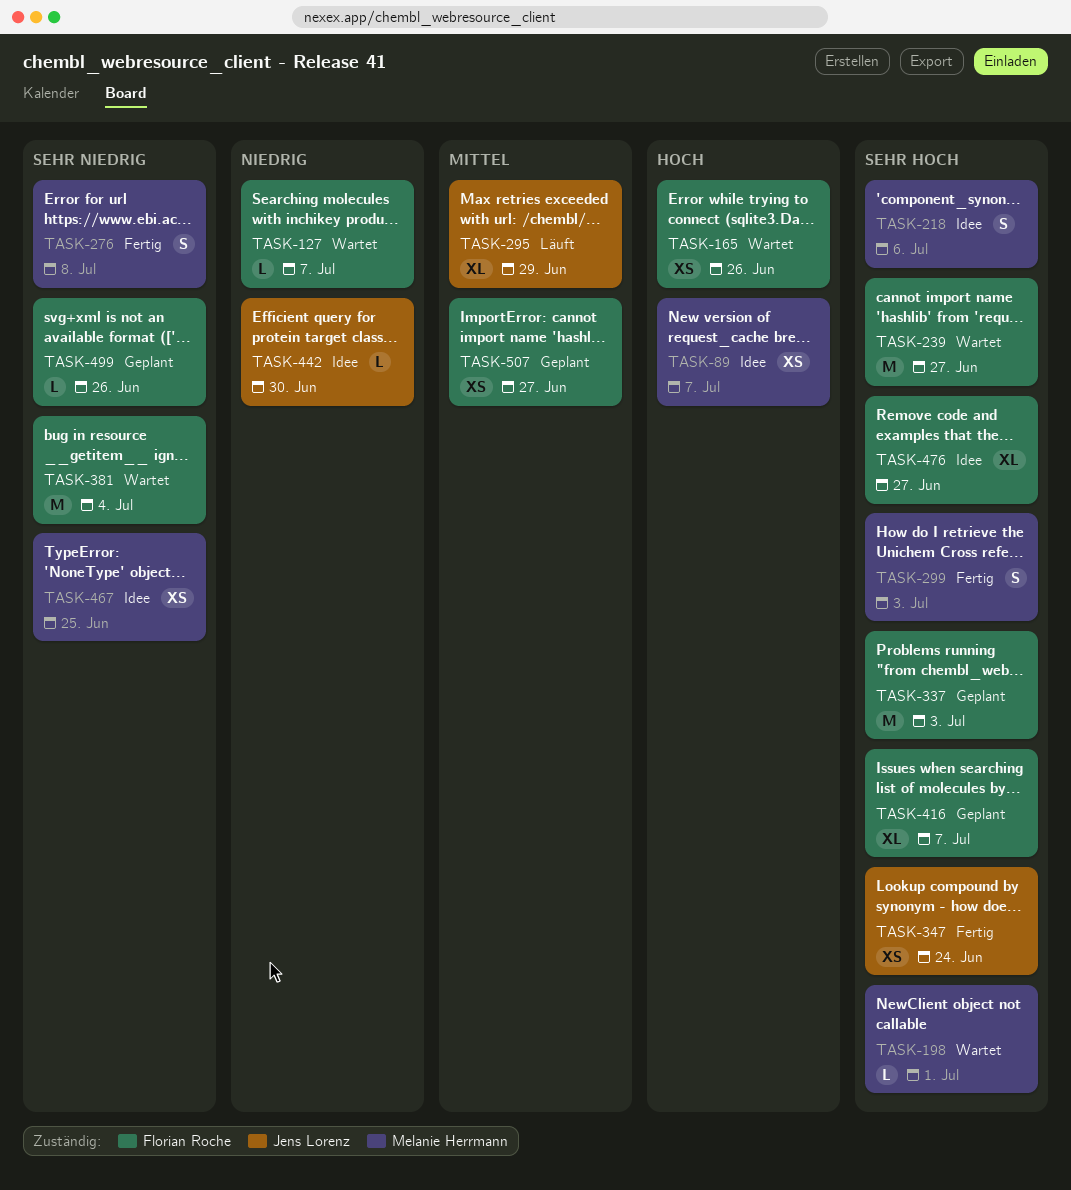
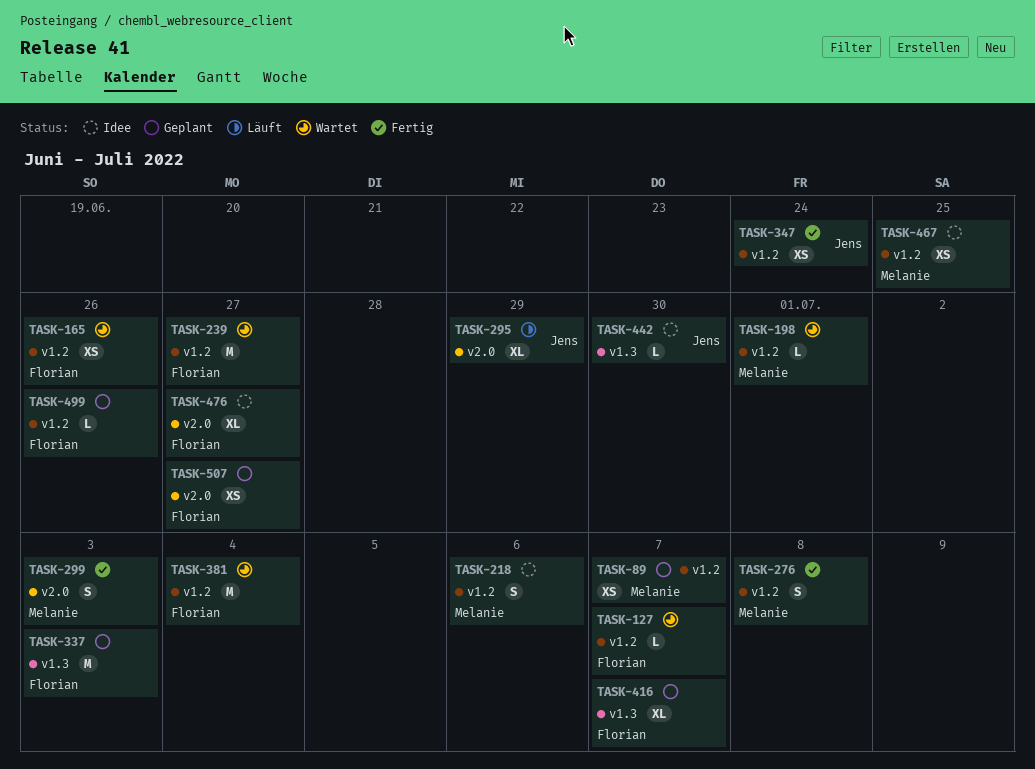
TASK-89, status: Idee -> Geplant

